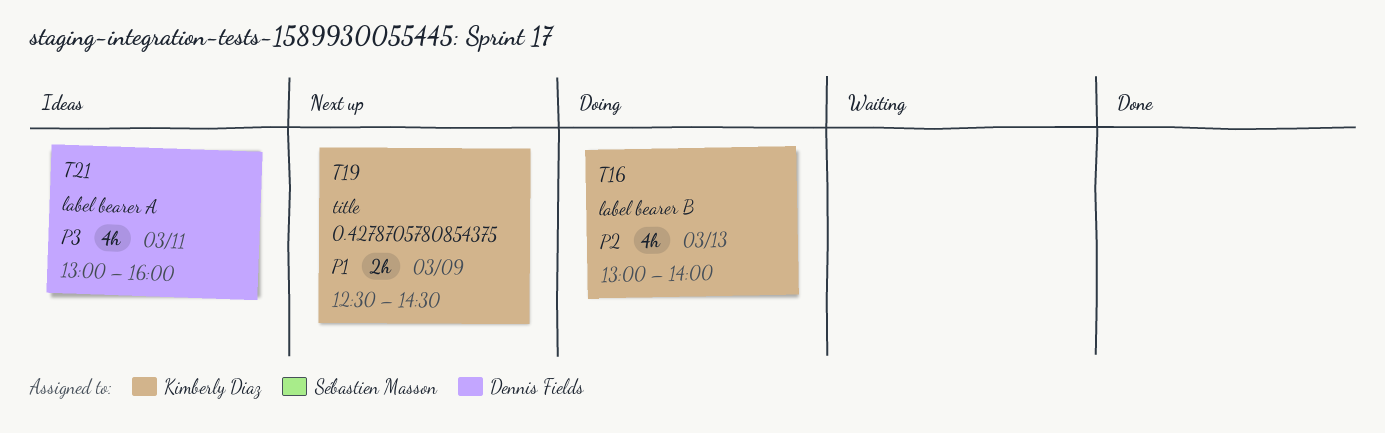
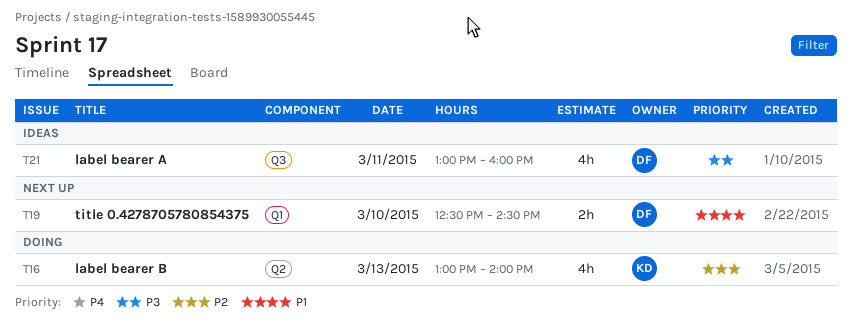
T19, owner: Kimberly Diaz -> Dennis Fields
T19, day: Mar 9 -> Mar 10

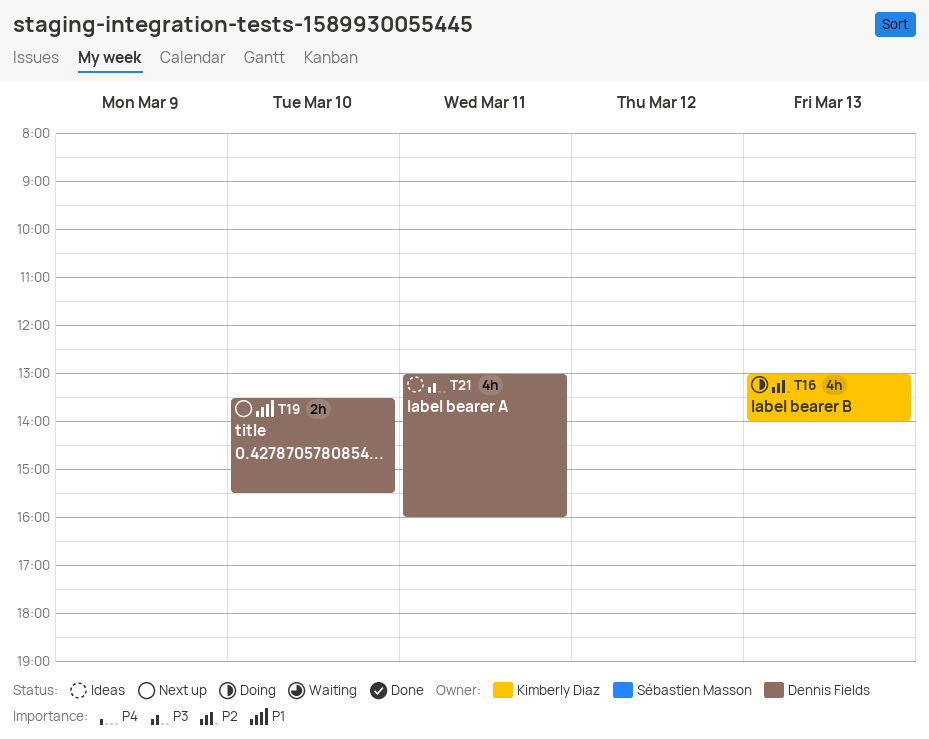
T19, begins: 12:30 -> 13:30
T19, ends: 14:30 -> 15:30

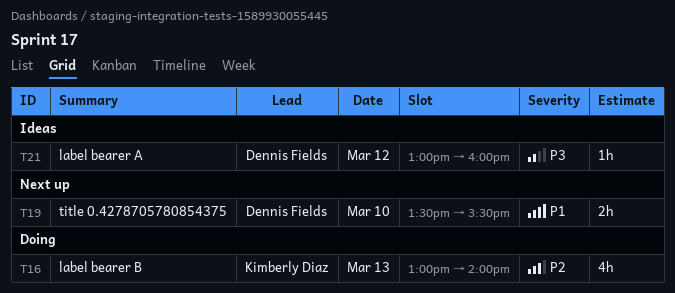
T21, estimate: 4h -> 1h
T21, day: Mar 11 -> Mar 12

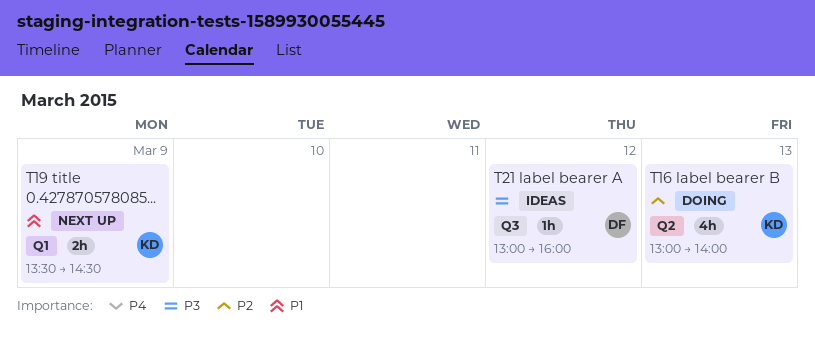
T19, owner: Dennis Fields -> Kimberly Diaz
T19, day: Mar 10 -> Mar 9
T19, ends: 15:30 -> 14:30

